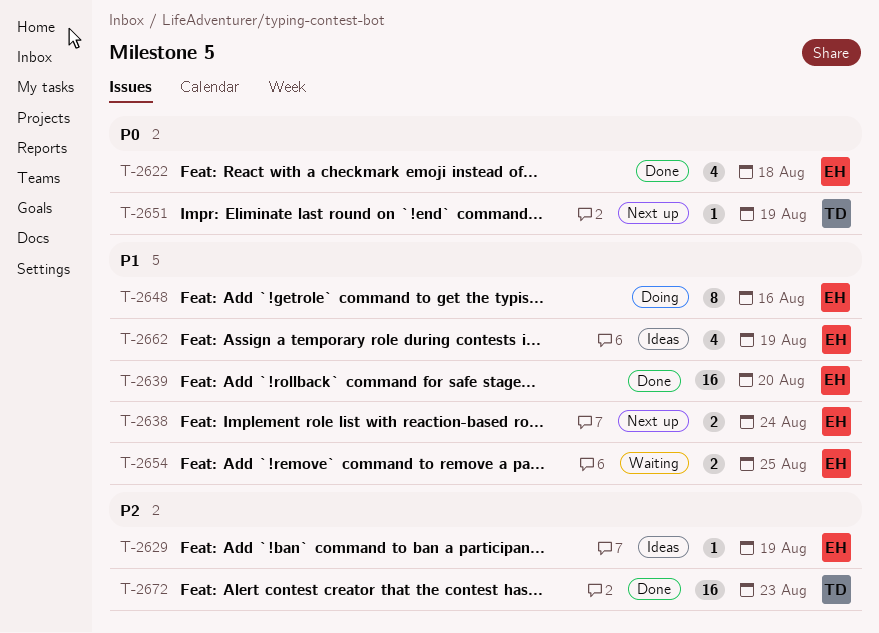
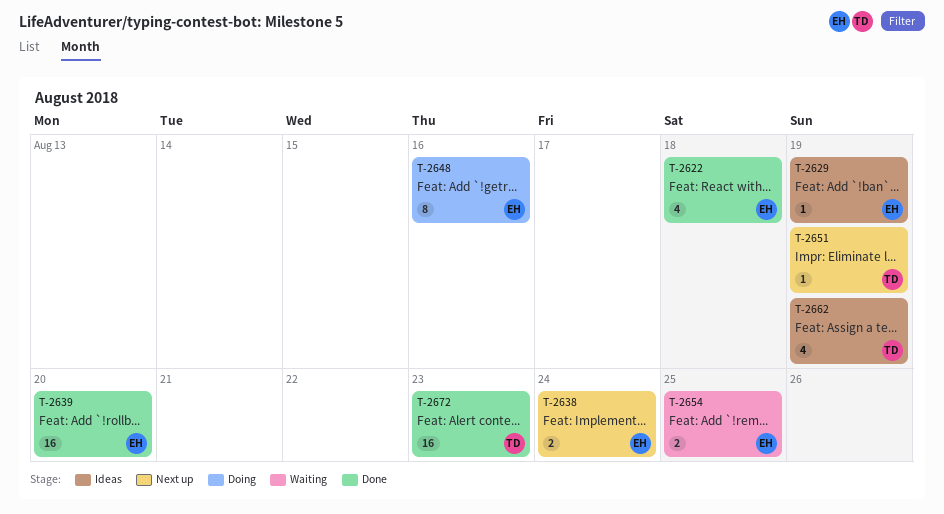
T-2662, owner: EH -> TD

